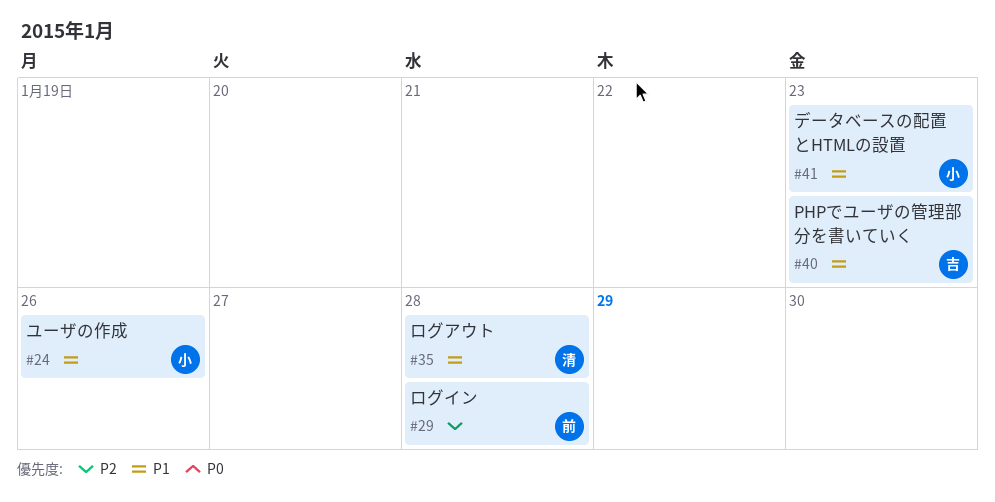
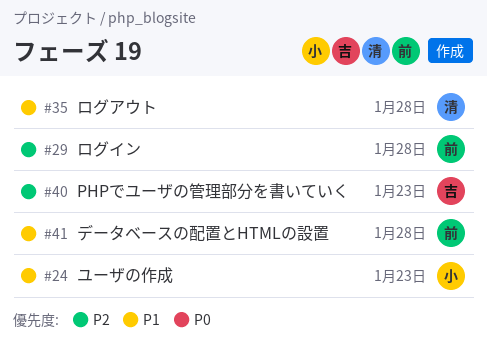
#24, due: Jan 26 -> Jan 23
#40, priority: P1 -> P2
#41, owner: 小 -> 前
#41, due: Jan 23 -> Jan 28

